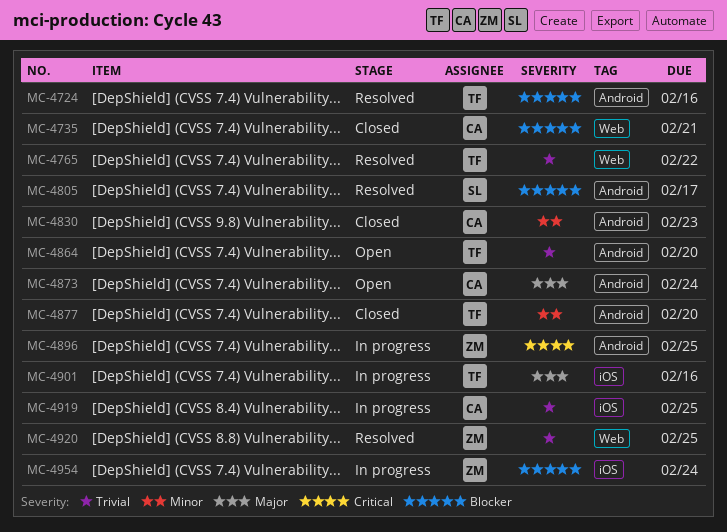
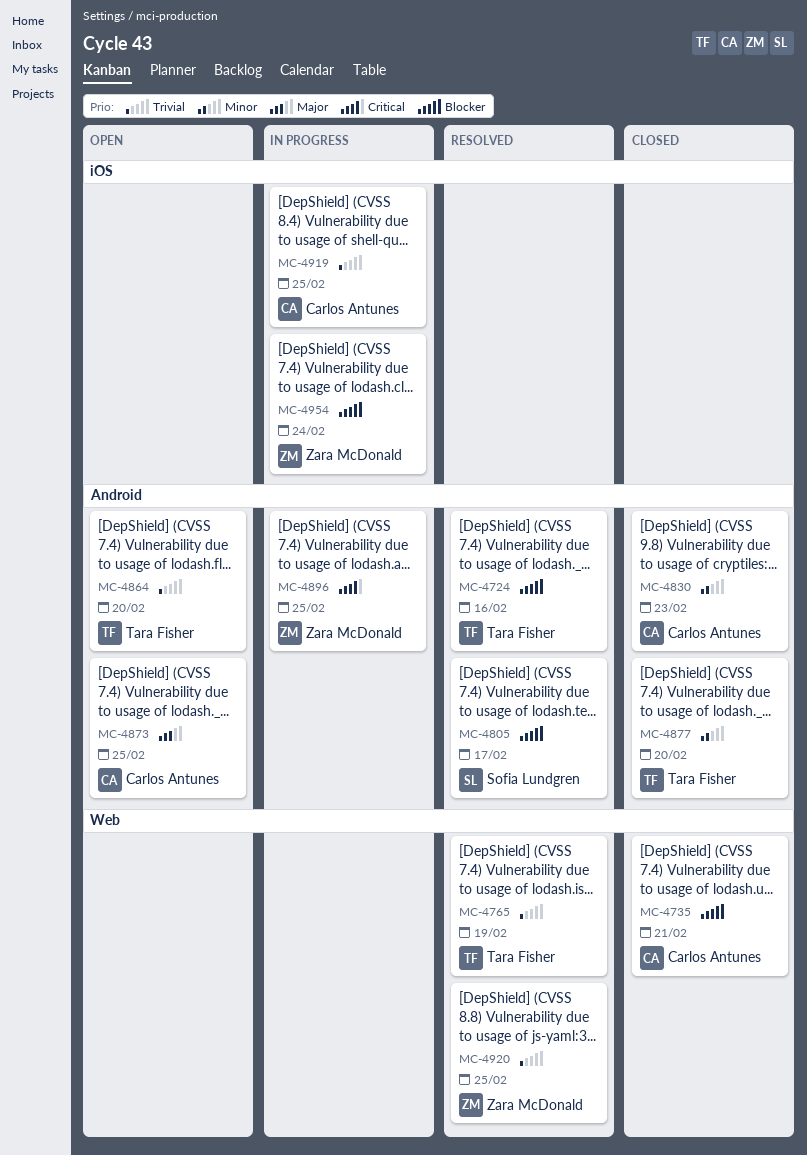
MC-4765, due: Feb 22 -> Feb 19
MC-4873, due: Feb 24 -> Feb 25
MC-4901: present -> none

